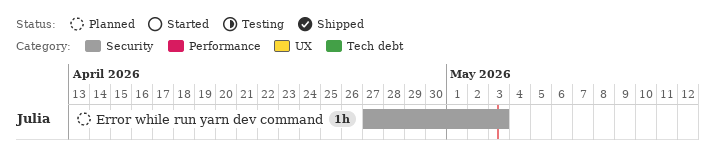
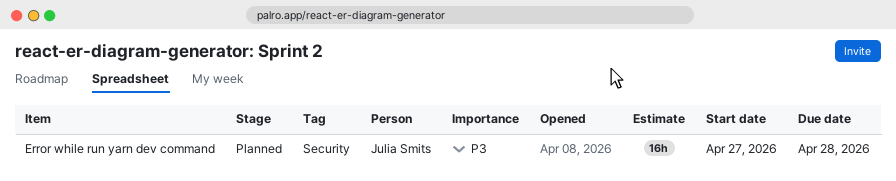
Error while run yarn dev command, estimate: 1h -> 16h
Error while run yarn dev command, due: May 3 -> Apr 28

